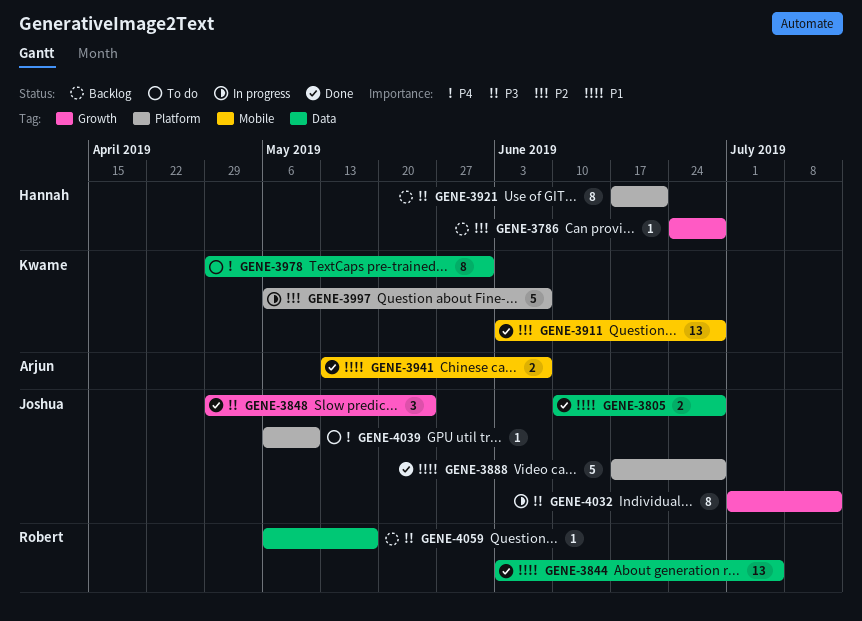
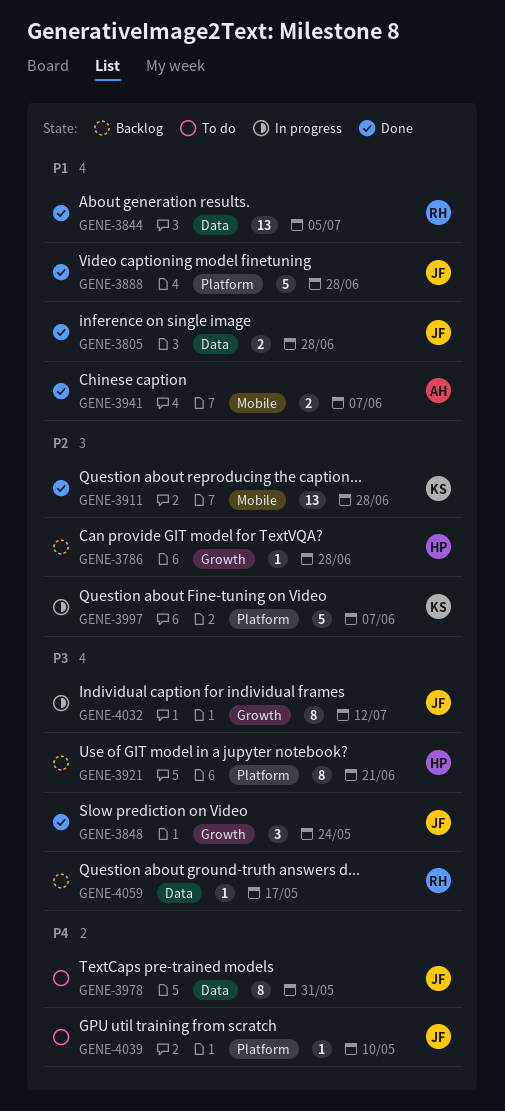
GENE-3978, owner: Kwame -> Joshua

